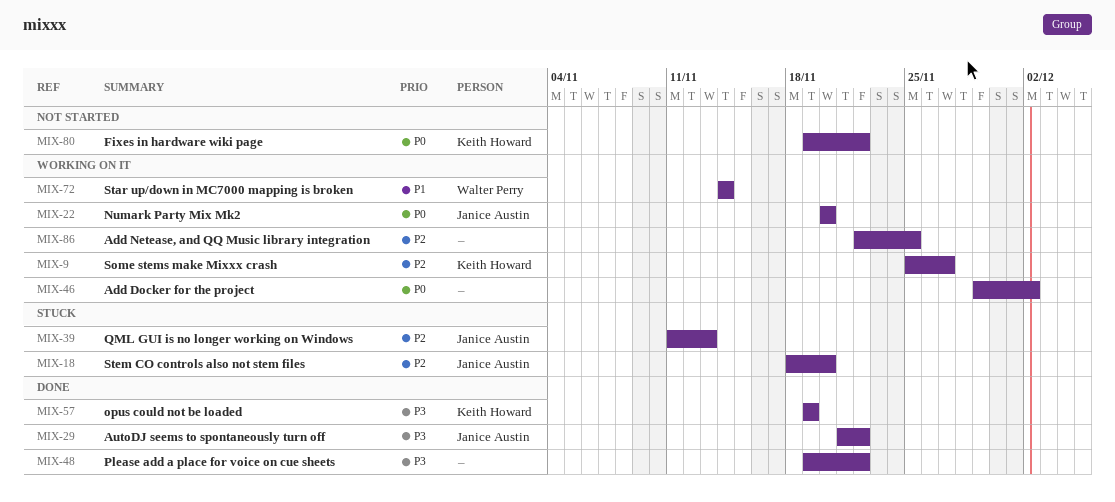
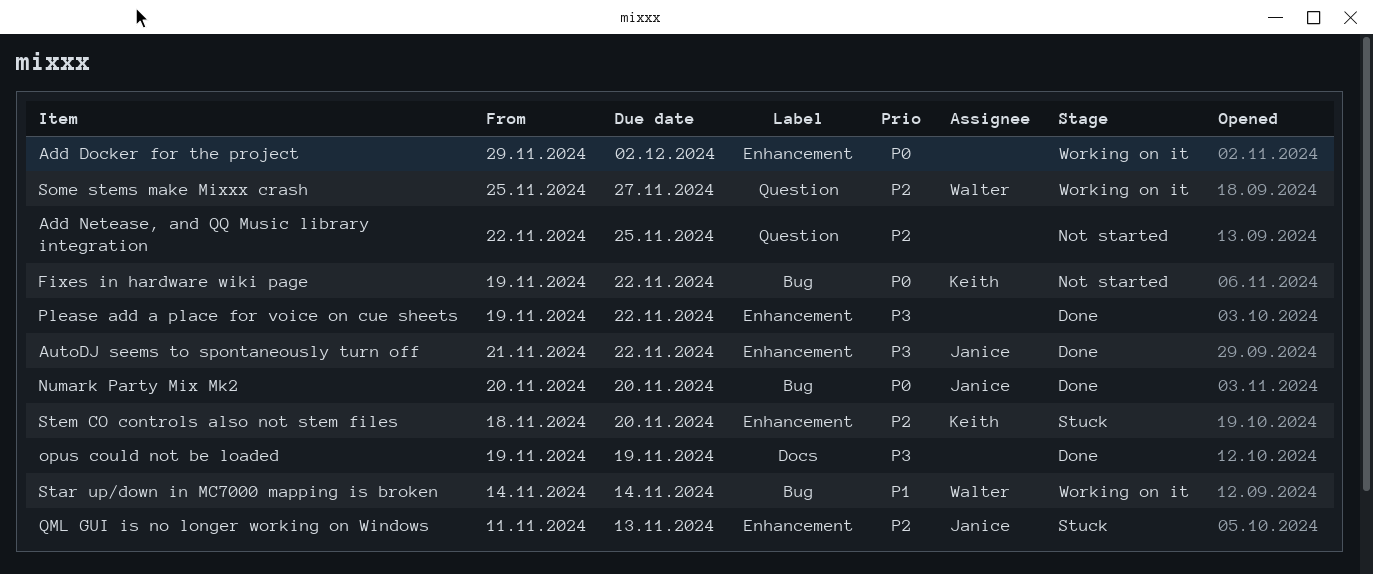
Add Netease, and QQ Music library integration, status: Working on it -> Not started
Numark Party Mix Mk2, status: Working on it -> Done
opus could not be loaded, owner: Keith Howard -> none
Some stems make Mixxx crash, owner: Keith Howard -> Walter Perry
Stem CO controls also not stem files, owner: Janice Austin -> Keith Howard

